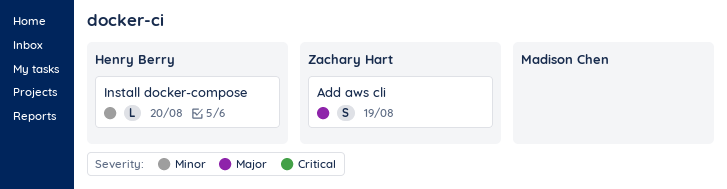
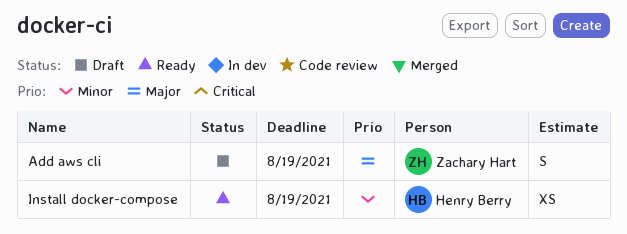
Install docker-compose, estimate: L -> XS
Install docker-compose, due: Aug 20 -> Aug 19

